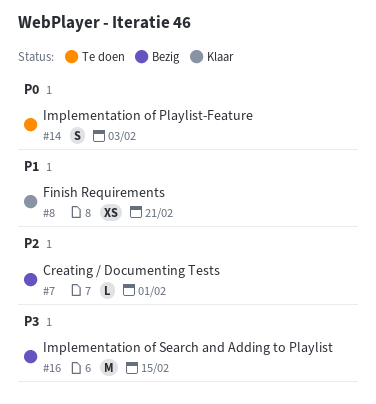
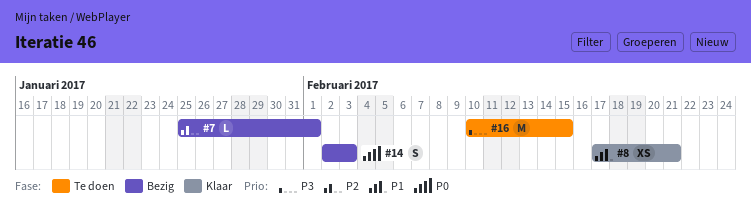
#14, status: Te doen -> Bezig
#16, status: Bezig -> Te doen

